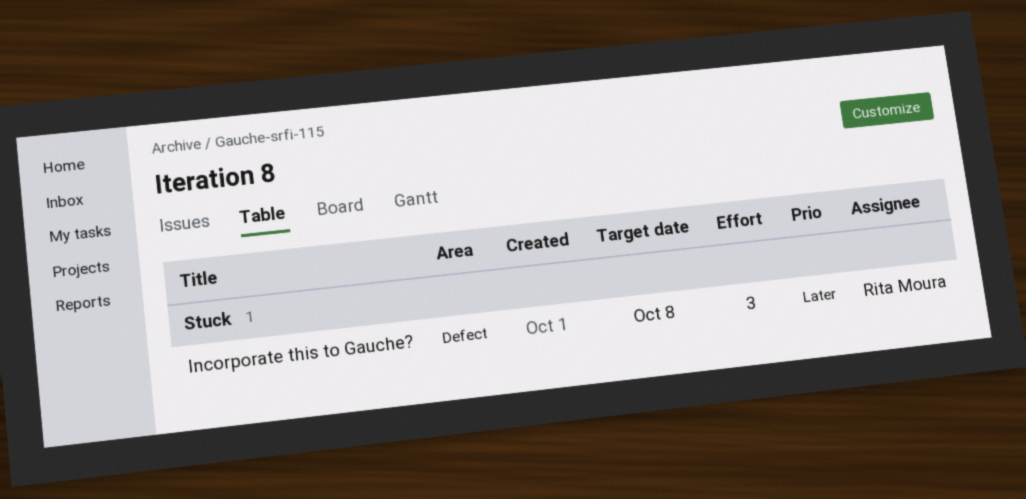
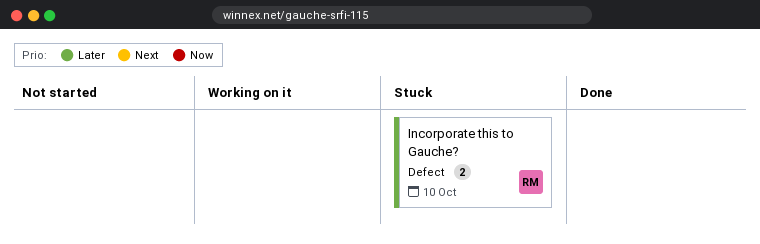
Incorporate this to Gauche?, estimate: 3 -> 2
Incorporate this to Gauche?, due: Oct 8 -> Oct 10

